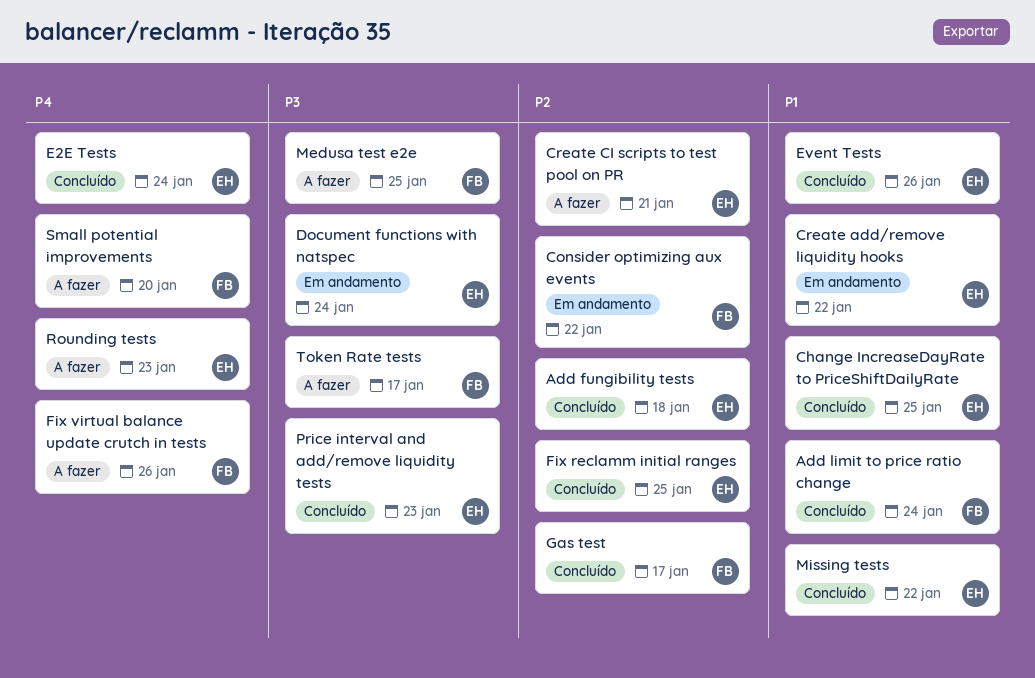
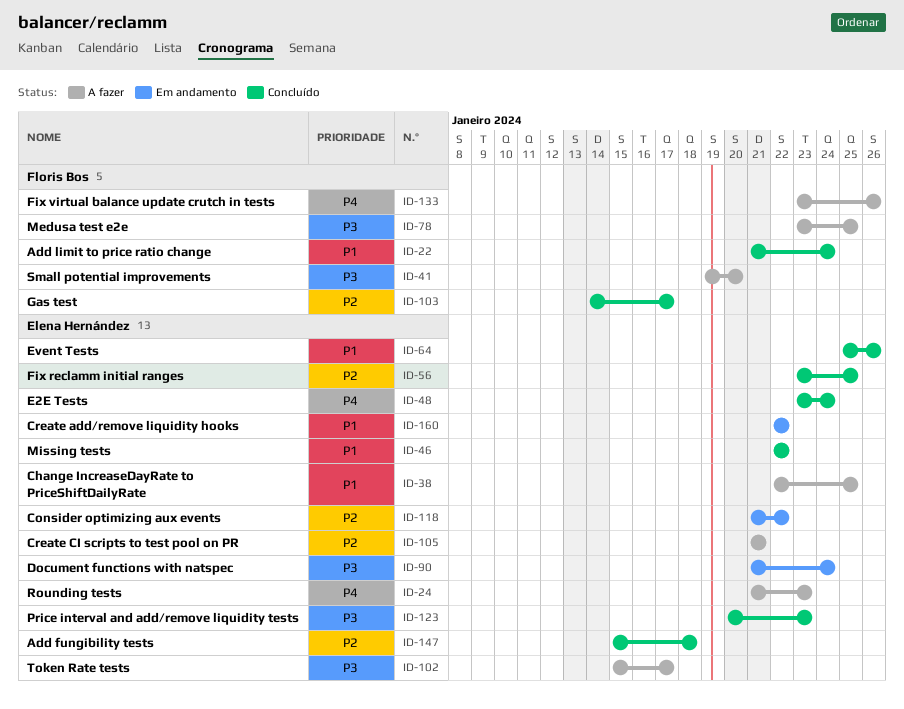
Change IncreaseDayRate to PriceShiftDailyRate, status: Concluído -> A fazer
Consider optimizing aux events, owner: Floris Bos -> Elena Hernández
Small potential improvements, priority: P4 -> P3
Token Rate tests, owner: Floris Bos -> Elena Hernández

